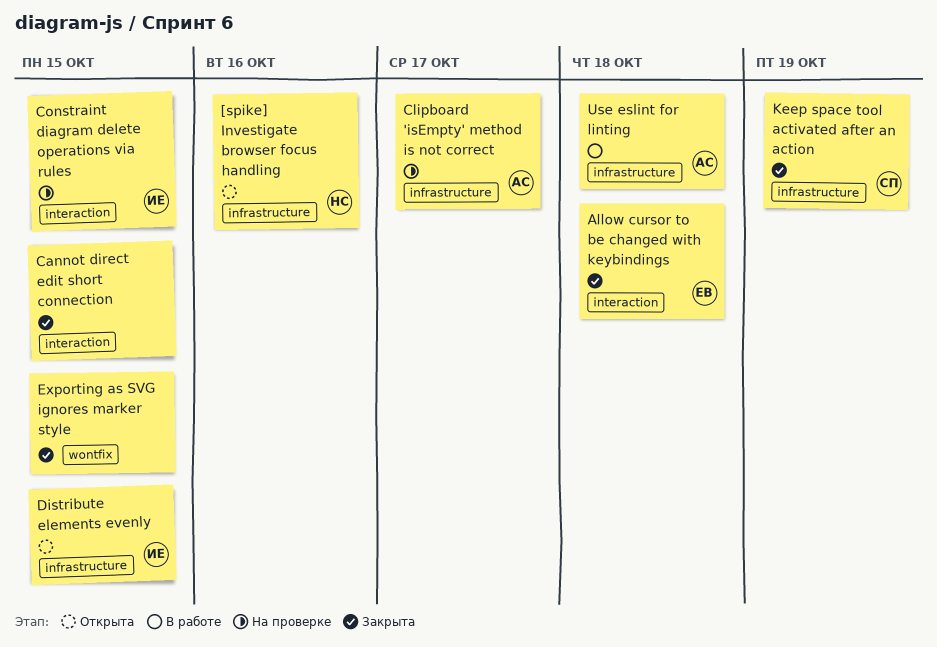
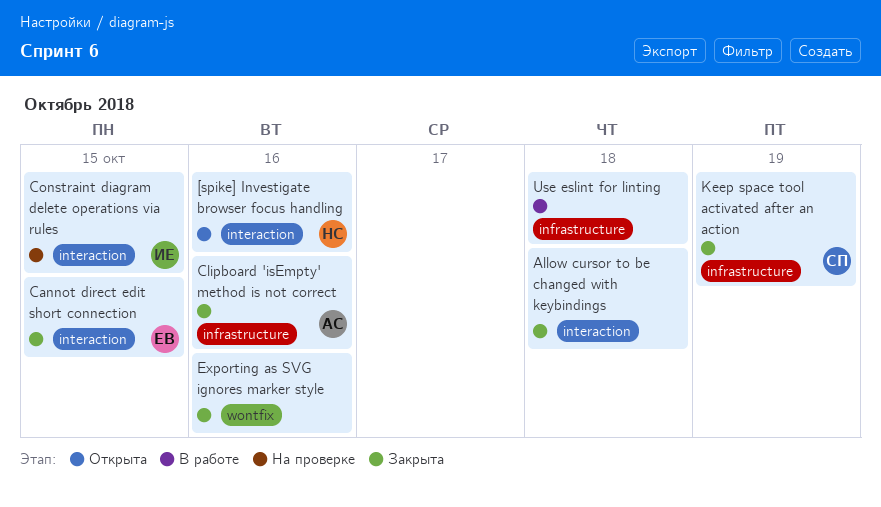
[spike] Investigate browser focus handling, label: infrastructure -> interaction
Allow cursor to be changed with keybindings, owner: ЕВ -> none
Cannot direct edit short connection, owner: none -> ЕВ
Clipboard 'isEmpty' method is not correct, status: На проверке -> Закрыта
Clipboard 'isEmpty' method is not correct, due: Oct 17 -> Oct 16
Distribute elements evenly: present -> none
Exporting as SVG ignores marker style, due: Oct 15 -> Oct 16
Use eslint for linting, owner: АС -> none

